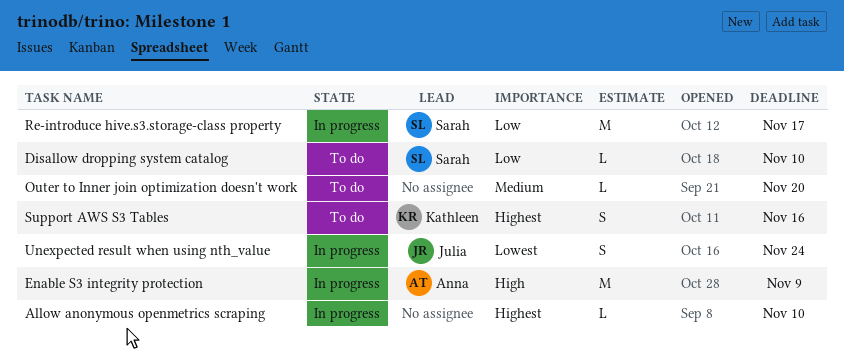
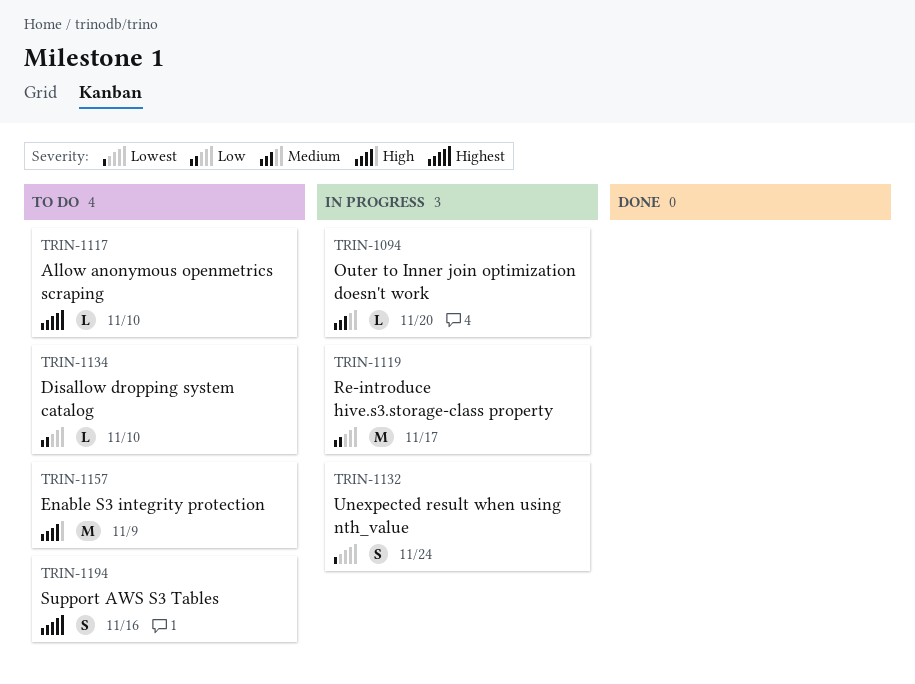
Allow anonymous openmetrics scraping, status: In progress -> To do
Enable S3 integrity protection, status: In progress -> To do
Outer to Inner join optimization doesn't work, status: To do -> In progress

